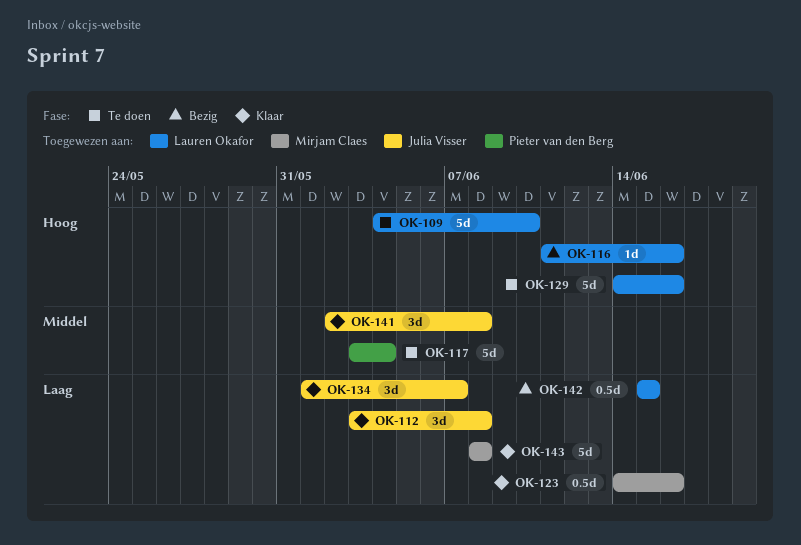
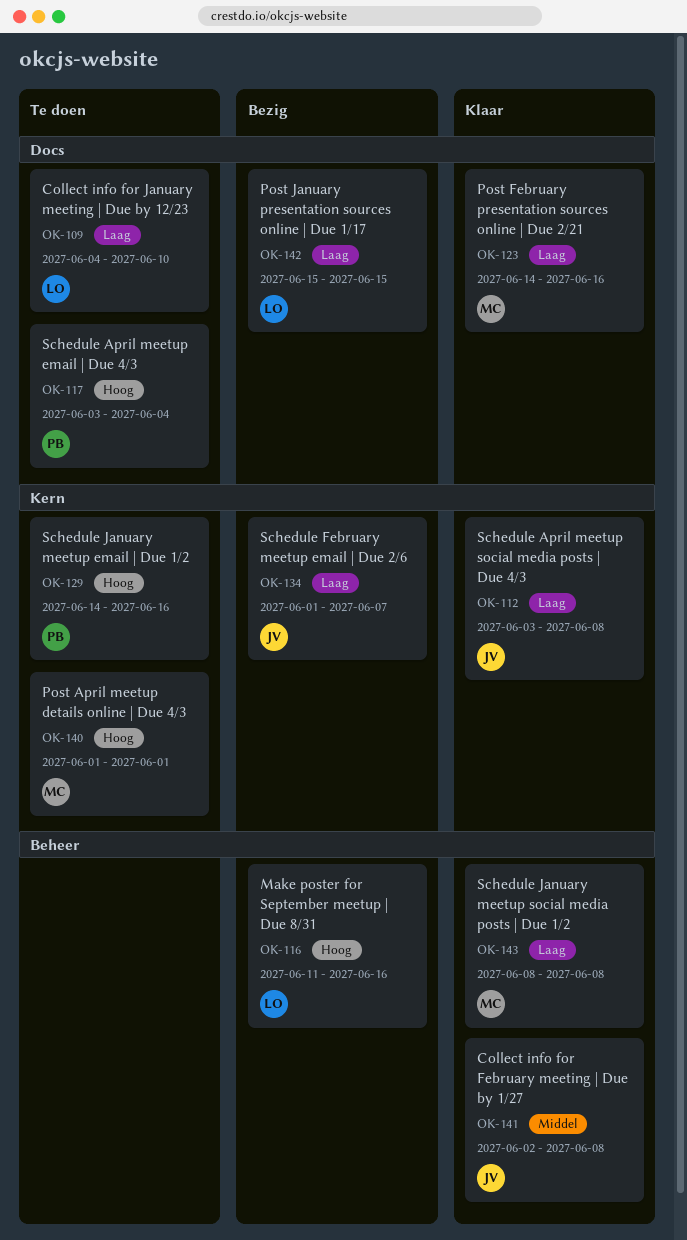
OK-109, priority: Hoog -> Laag
OK-117, priority: Middel -> Hoog
OK-129, owner: Lauren Okafor -> Pieter van den Berg
OK-134, status: Klaar -> Bezig
OK-140: none -> present

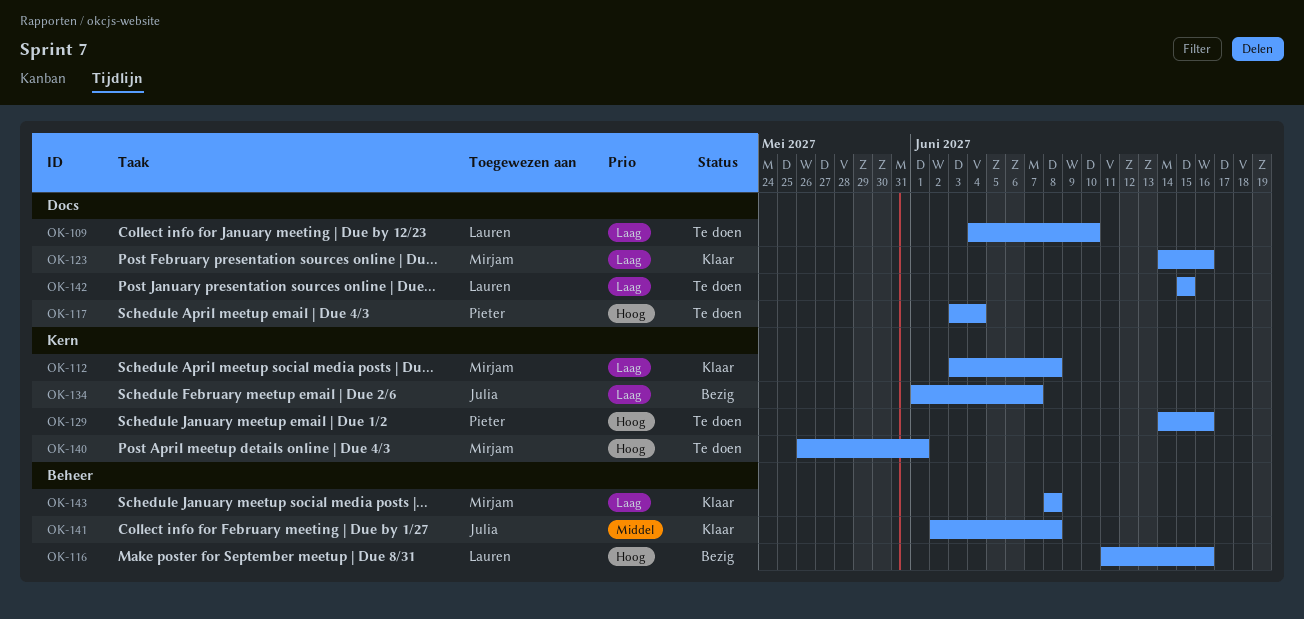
OK-112, owner: Julia -> Mirjam
OK-140, start: Jun 1 -> May 26
OK-142, status: Bezig -> Te doen

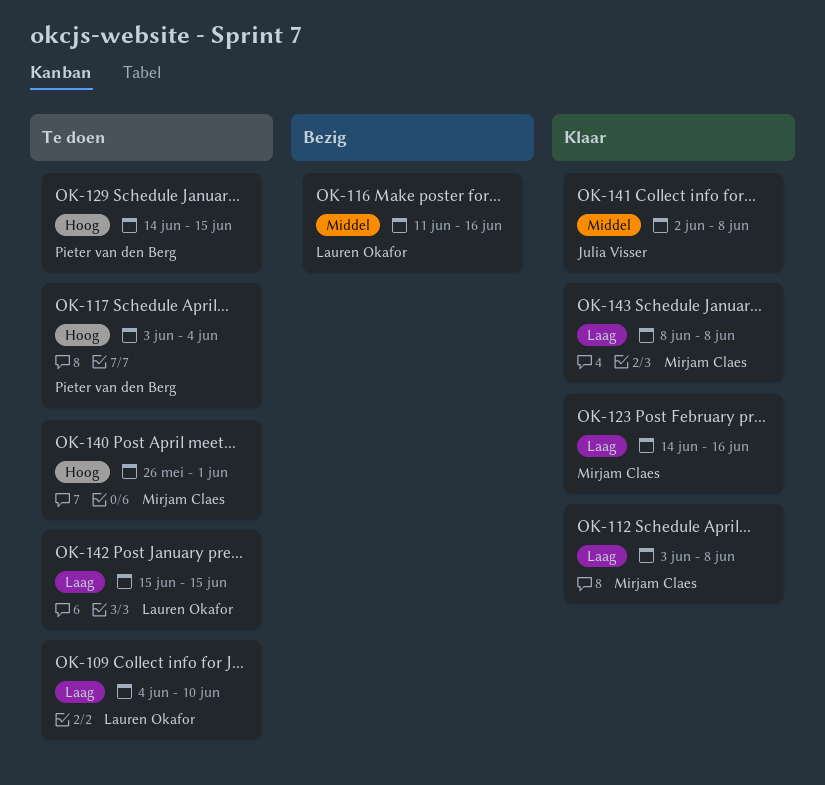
OK-116, priority: Hoog -> Middel
OK-129, due: Jun 16 -> Jun 15
OK-134: present -> none

